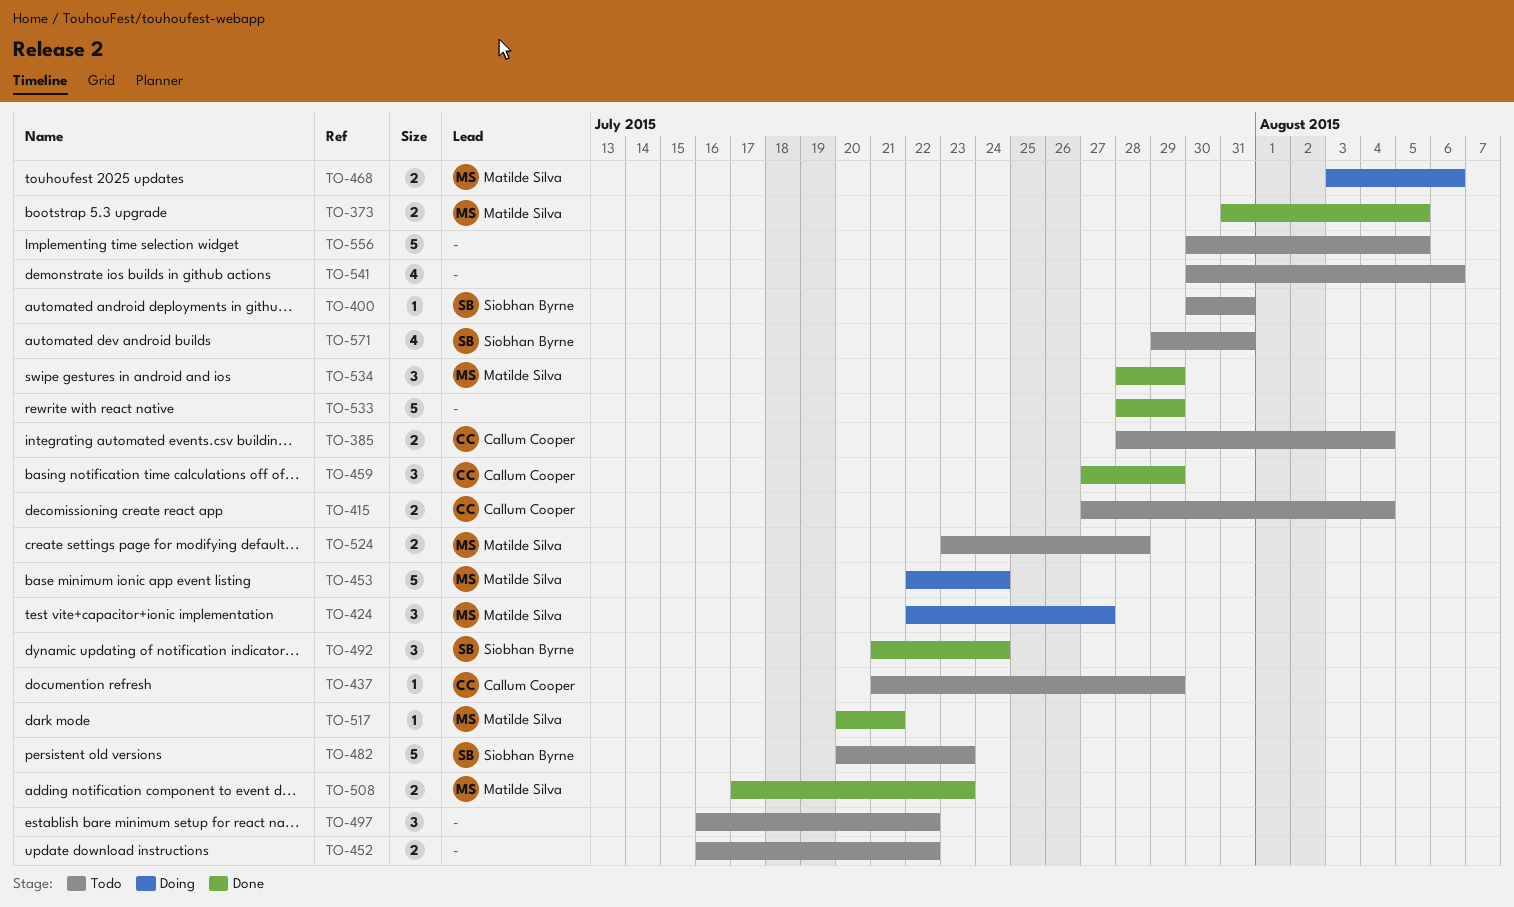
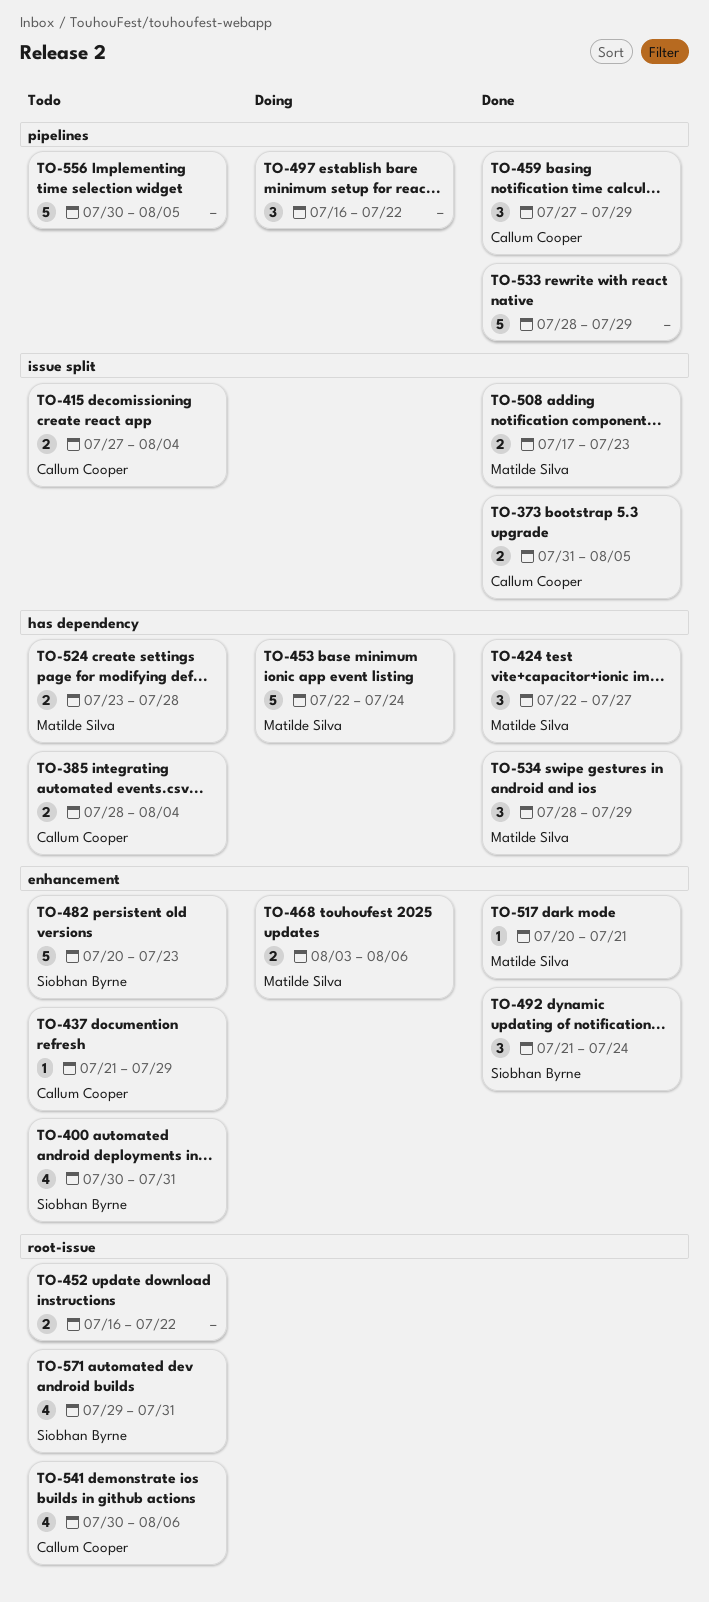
TO-373, owner: Matilde Silva -> Callum Cooper
TO-400, estimate: 1 -> 4
TO-424, status: Doing -> Done
TO-497, status: Todo -> Doing
TO-541, owner: none -> Callum Cooper

